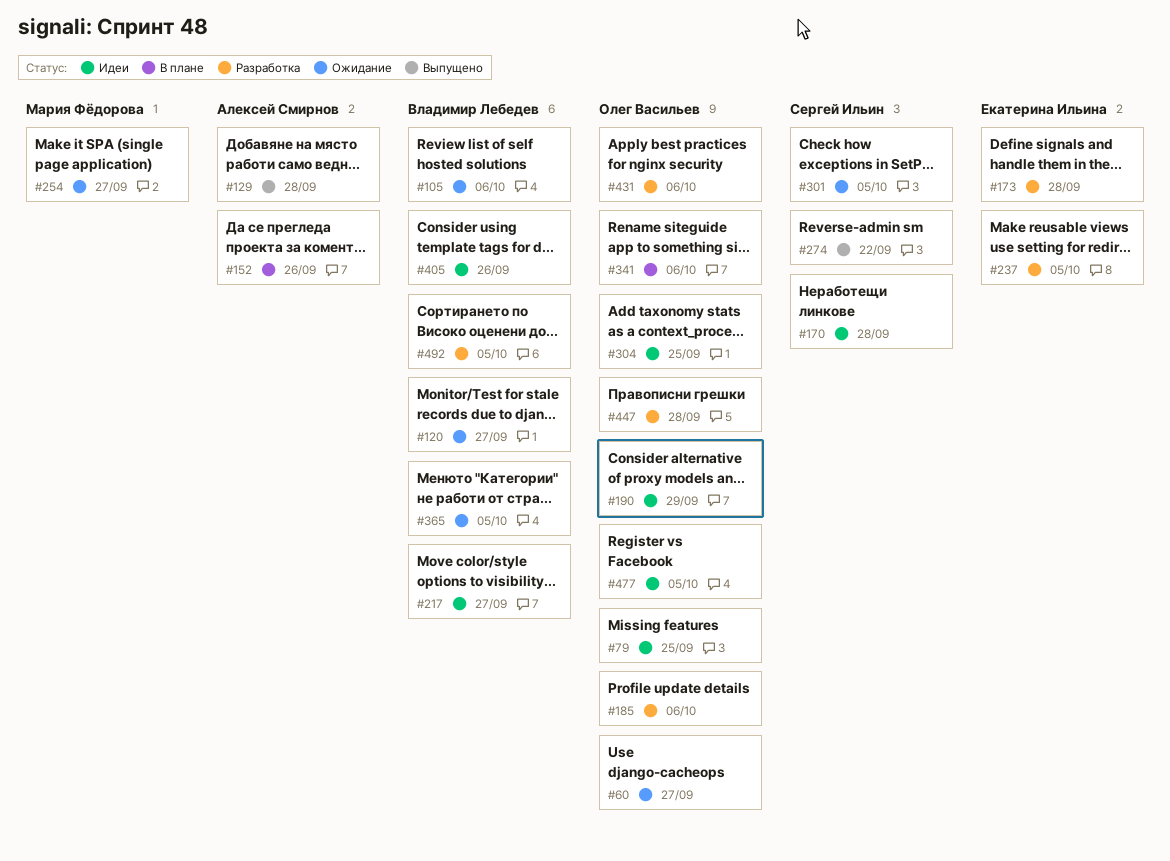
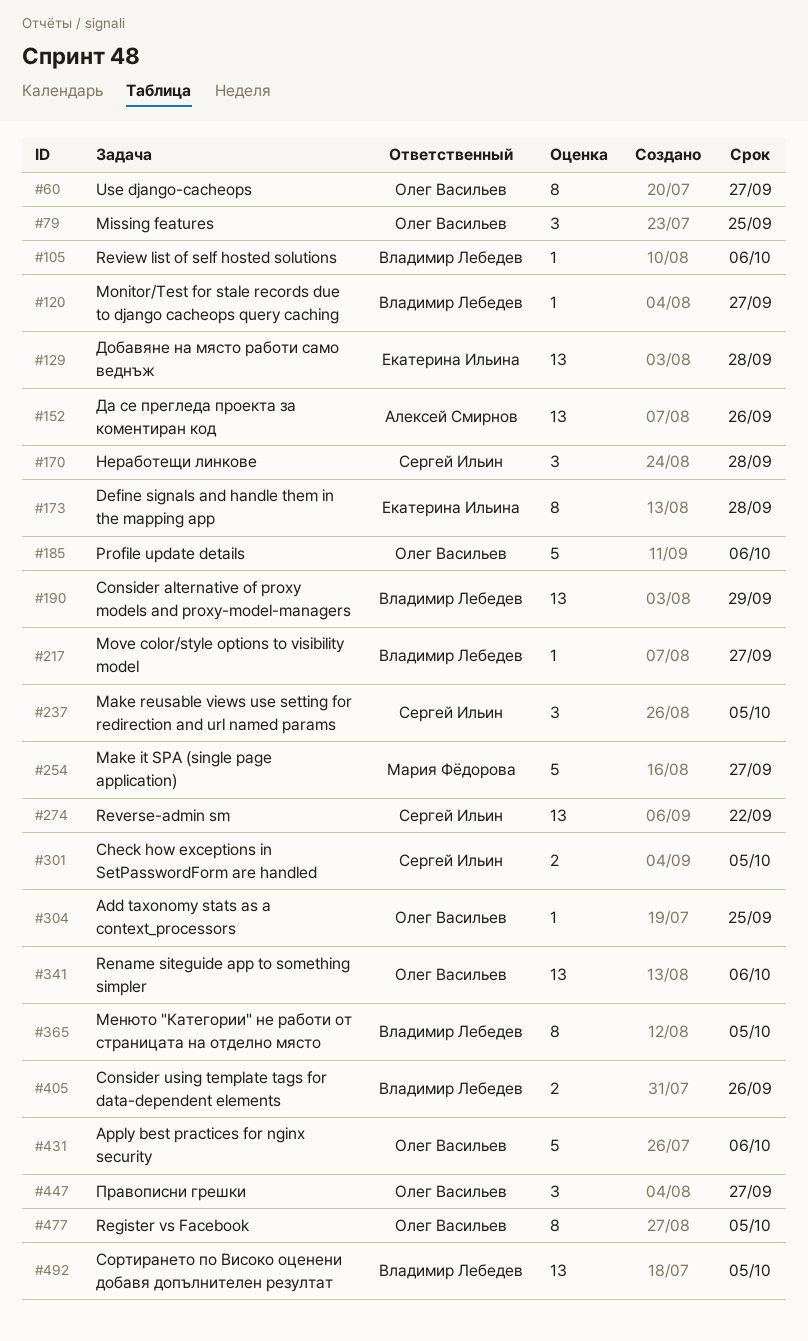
#129, owner: Алексей Смирнов -> Екатерина Ильина
#190, owner: Олег Васильев -> Владимир Лебедев
#237, owner: Екатерина Ильина -> Сергей Ильин
#447, due: Sep 28 -> Sep 27

